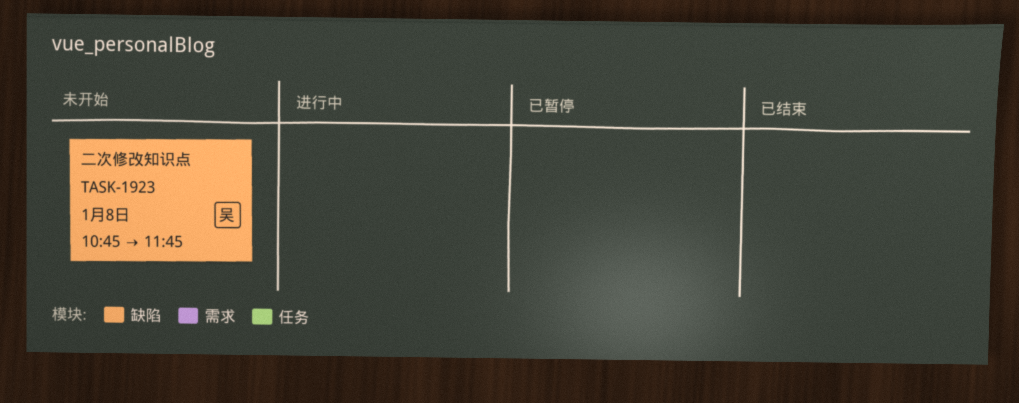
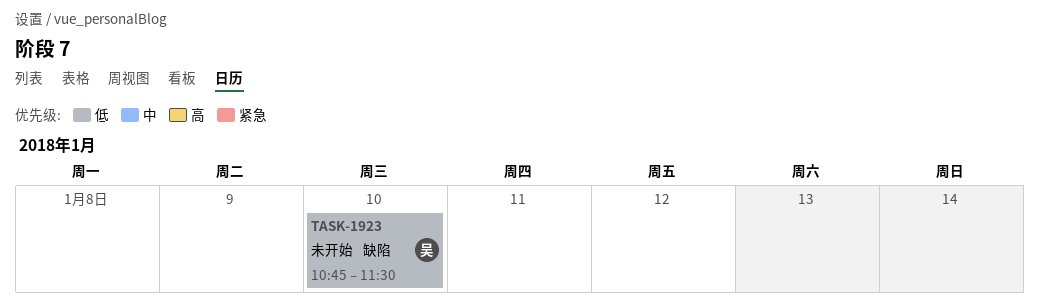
TASK-1923, day: Jan 8 -> Jan 10
TASK-1923, ends: 11:45 -> 11:30

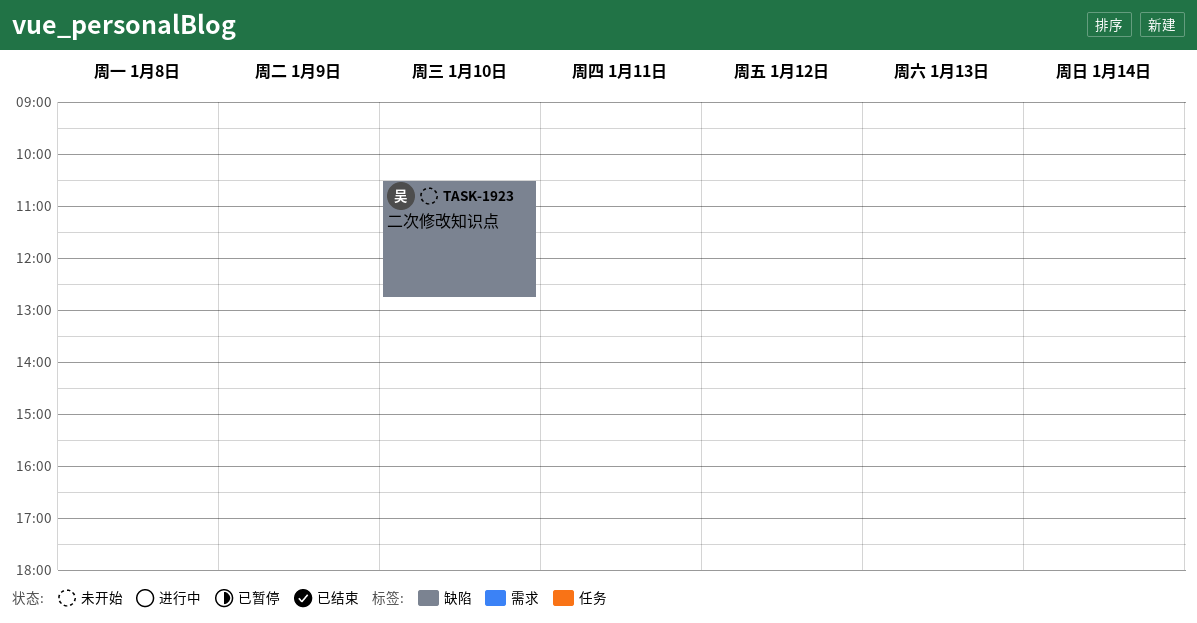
TASK-1923, begins: 10:45 -> 10:30
TASK-1923, ends: 11:30 -> 12:45

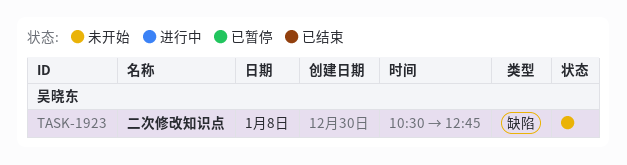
TASK-1923, day: Jan 10 -> Jan 8

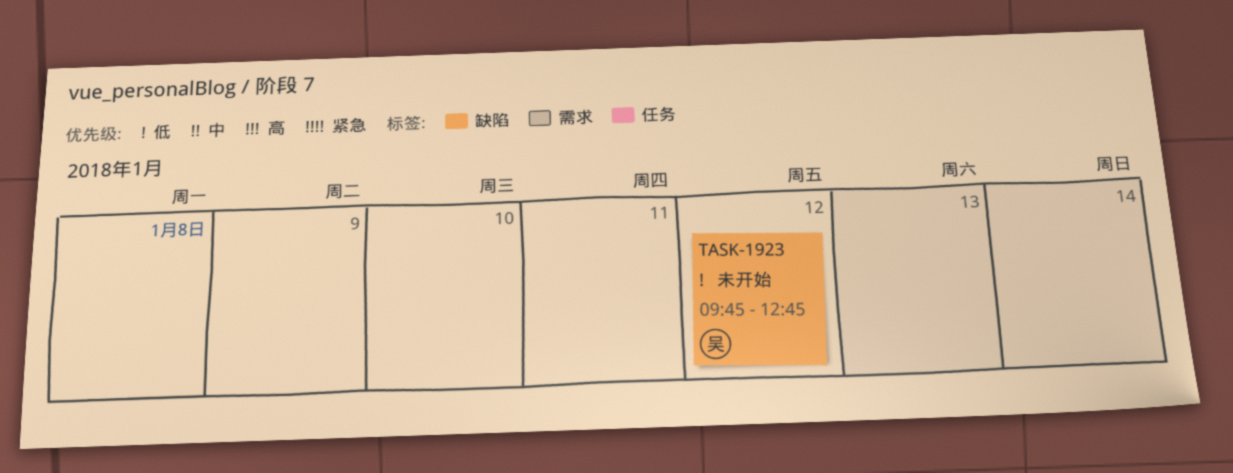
TASK-1923, day: Jan 8 -> Jan 12
TASK-1923, begins: 10:30 -> 09:45

